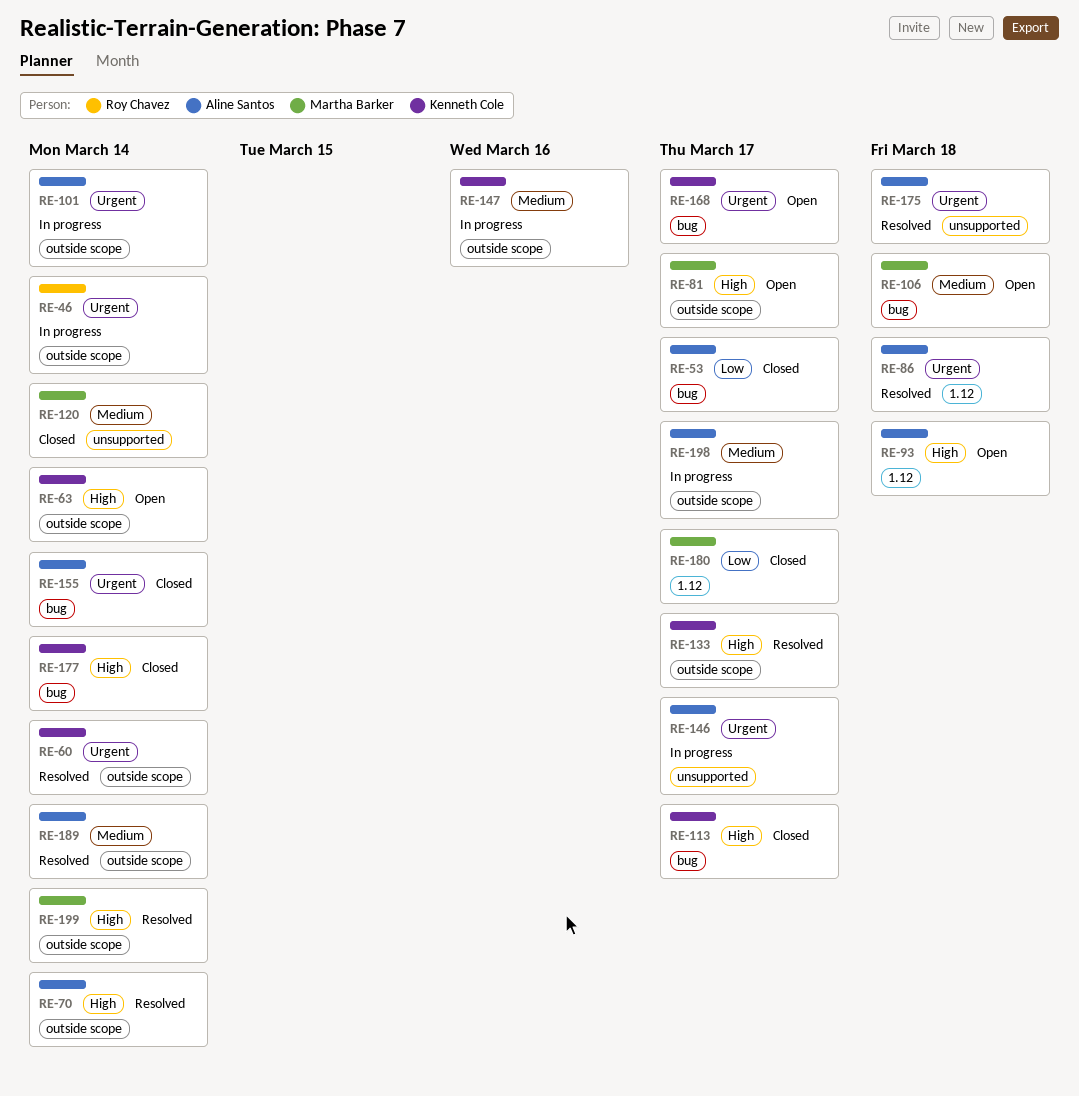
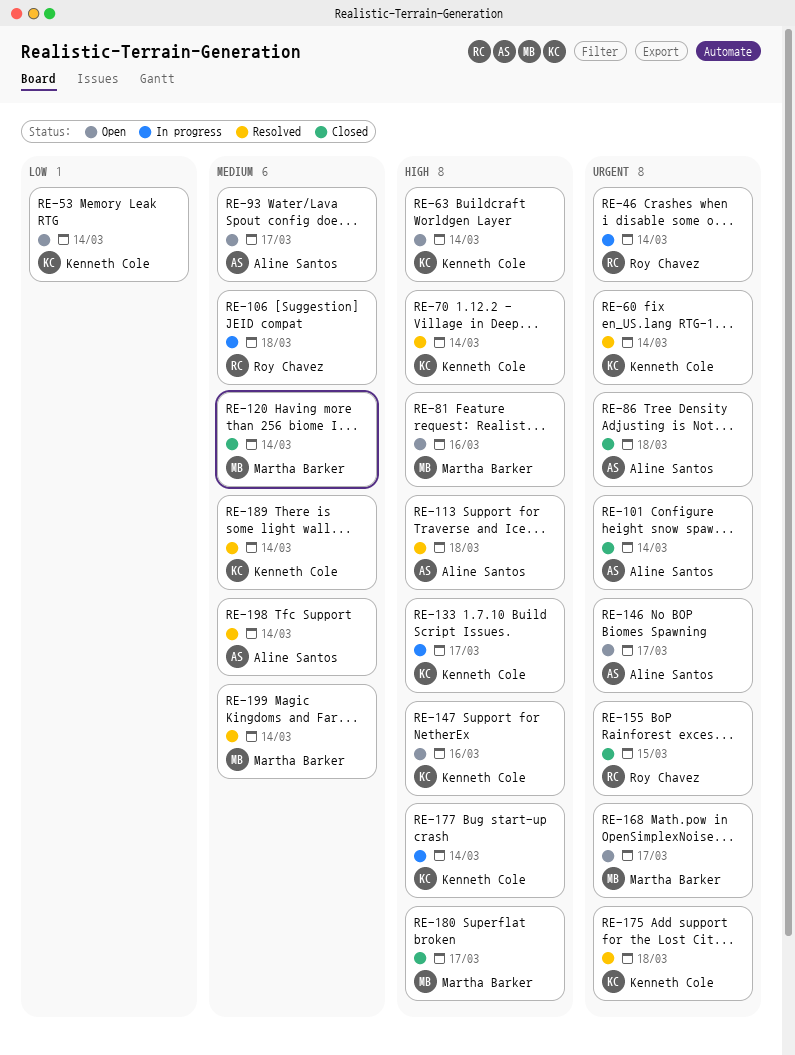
RE-53, status: Closed -> Open
RE-53, owner: Aline Santos -> Kenneth Cole
RE-53, due: Mar 17 -> Mar 14
RE-70, owner: Aline Santos -> Kenneth Cole
RE-81, due: Mar 17 -> Mar 16
RE-86, status: Resolved -> Closed
RE-93, priority: High -> Medium
RE-93, due: Mar 18 -> Mar 17
RE-101, status: In progress -> Closed
RE-106, status: Open -> In progress
RE-106, owner: Martha Barker -> Roy Chavez
RE-113, status: Closed -> Resolved
RE-113, owner: Kenneth Cole -> Aline Santos
RE-113, due: Mar 17 -> Mar 18
RE-133, status: Resolved -> In progress
RE-146, status: In progress -> Open
RE-147, status: In progress -> Open
RE-147, priority: Medium -> High
RE-155, owner: Aline Santos -> Roy Chavez
RE-155, due: Mar 14 -> Mar 15
RE-168, owner: Kenneth Cole -> Martha Barker
RE-175, owner: Aline Santos -> Kenneth Cole
RE-177, status: Closed -> In progress
RE-180, priority: Low -> High
RE-189, owner: Aline Santos -> Kenneth Cole
RE-198, status: In progress -> Resolved
RE-198, due: Mar 17 -> Mar 14
RE-199, priority: High -> Medium

